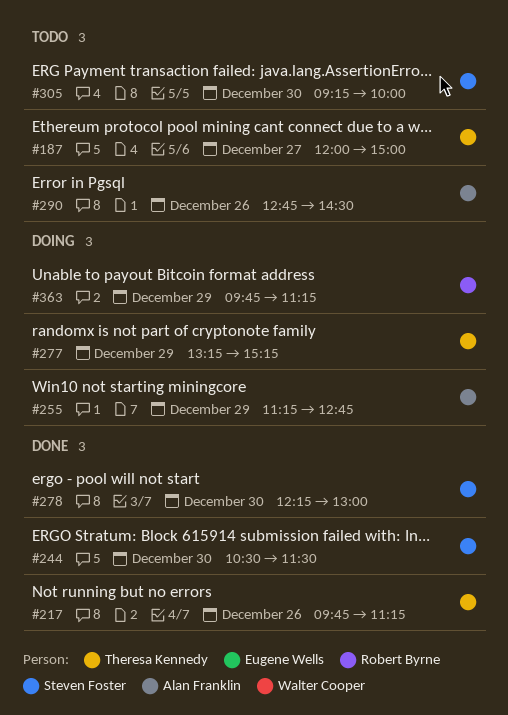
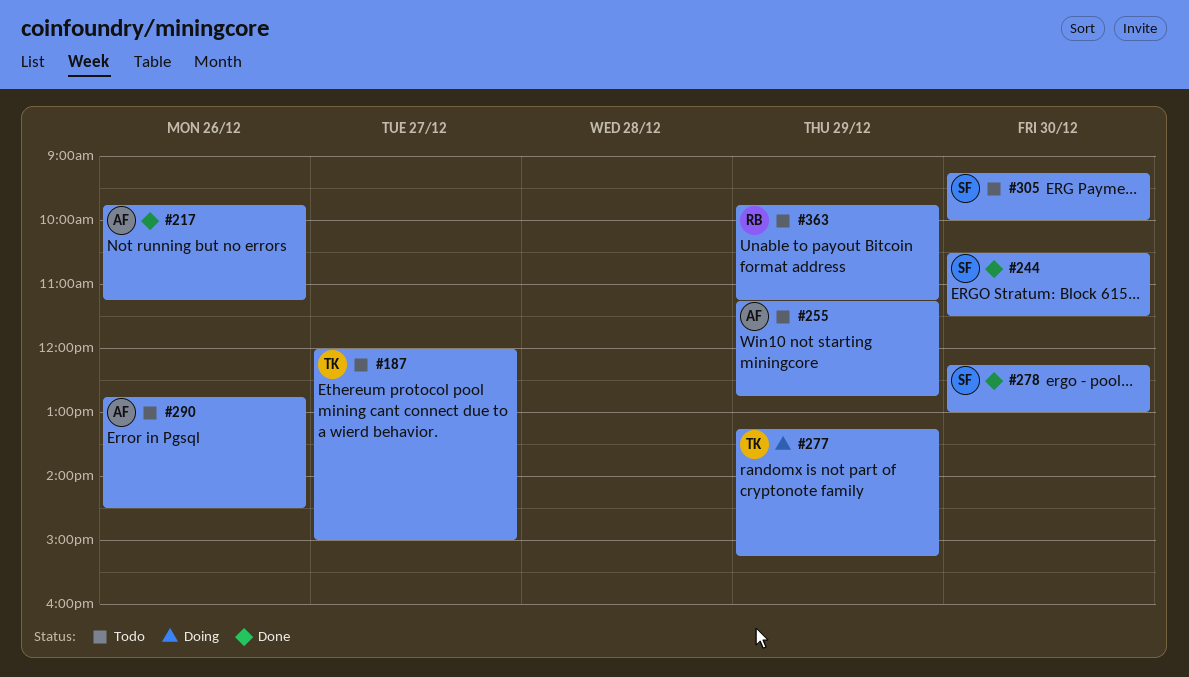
#217, owner: Theresa Kennedy -> Alan Franklin
#255, status: Doing -> Todo
#363, status: Doing -> Todo

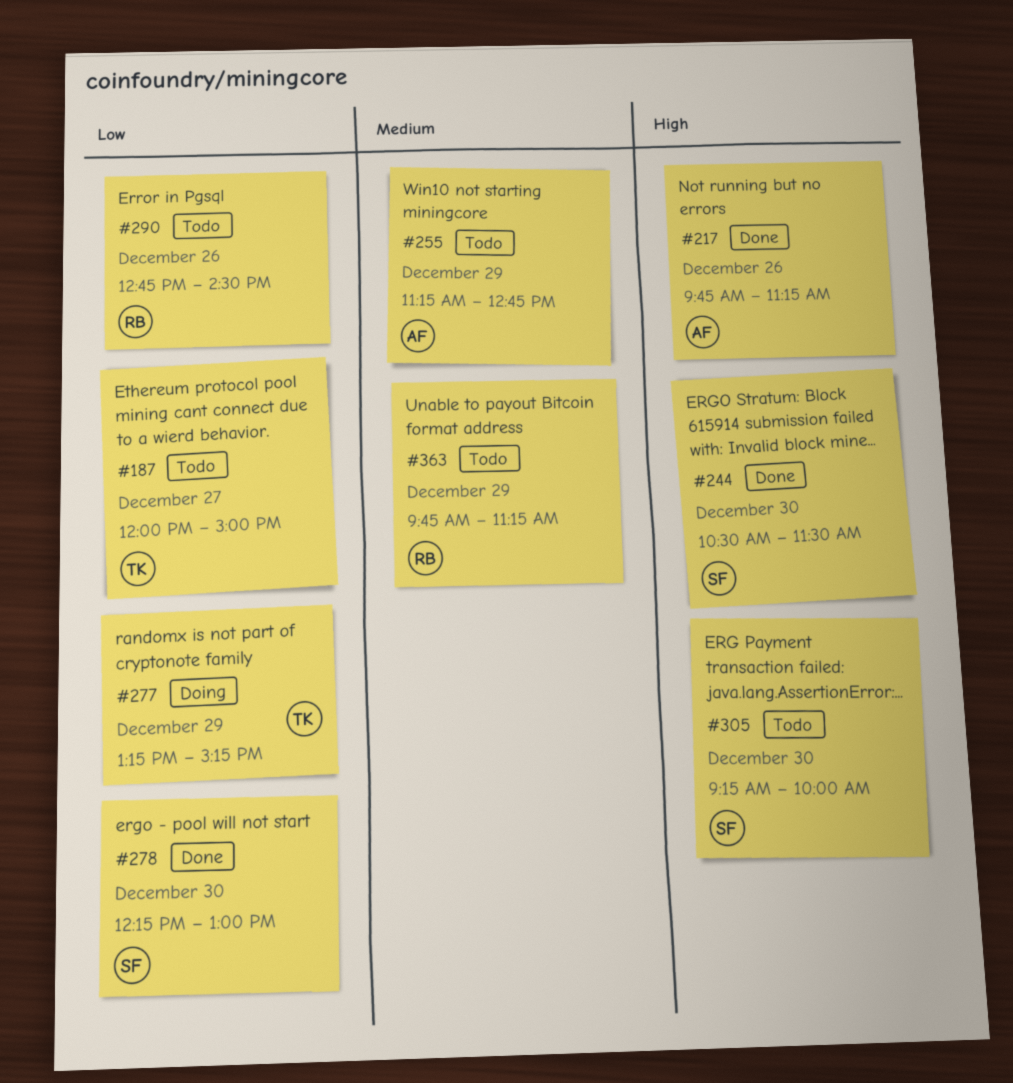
#290, owner: AF -> RB

